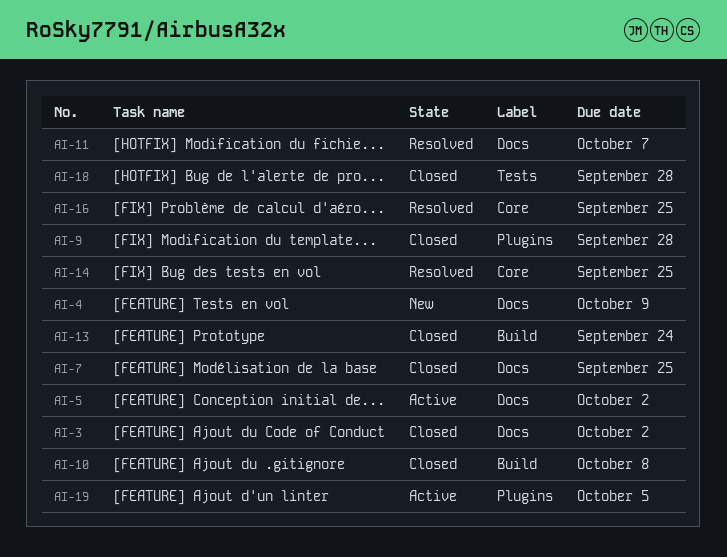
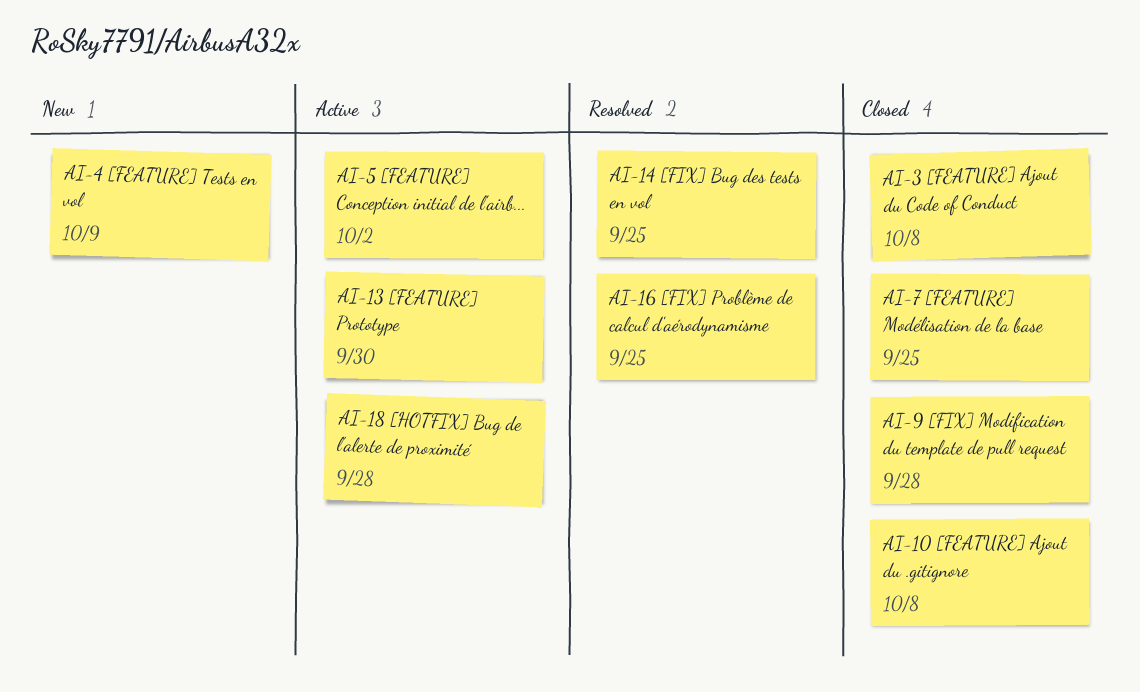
AI-3, due: Oct 2 -> Oct 8
AI-11: present -> none
AI-13, status: Closed -> Active
AI-13, due: Sep 24 -> Sep 30
AI-18, status: Closed -> Active
AI-19: present -> none

